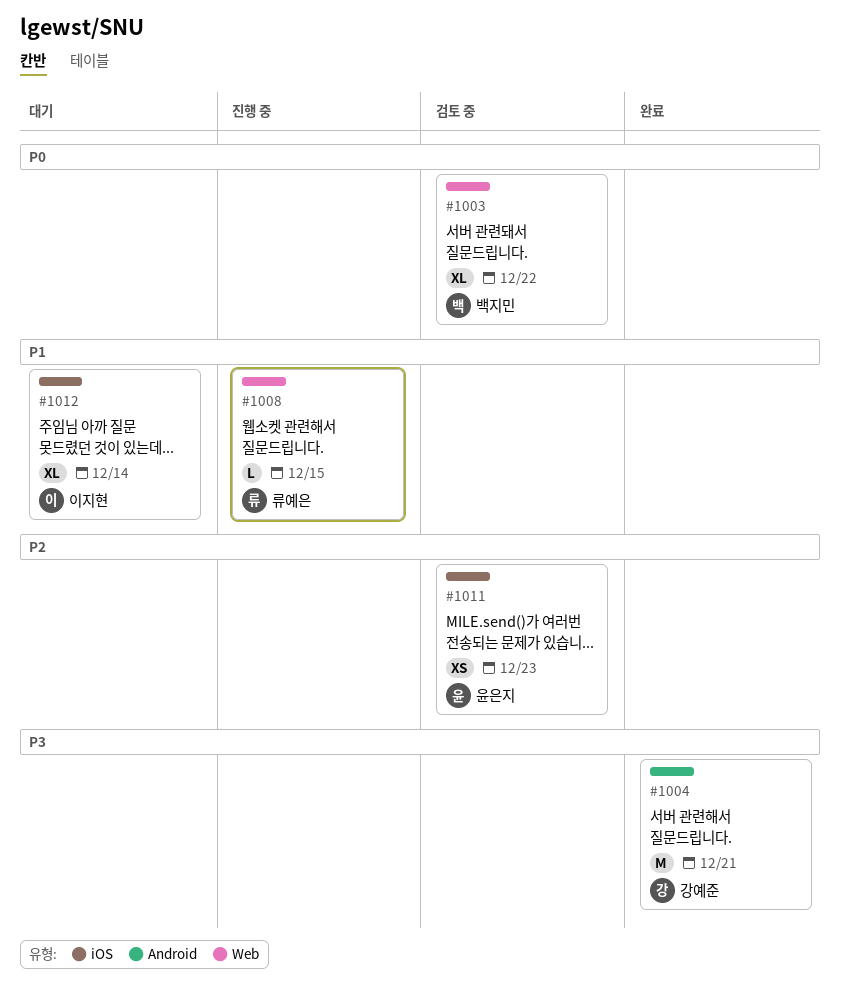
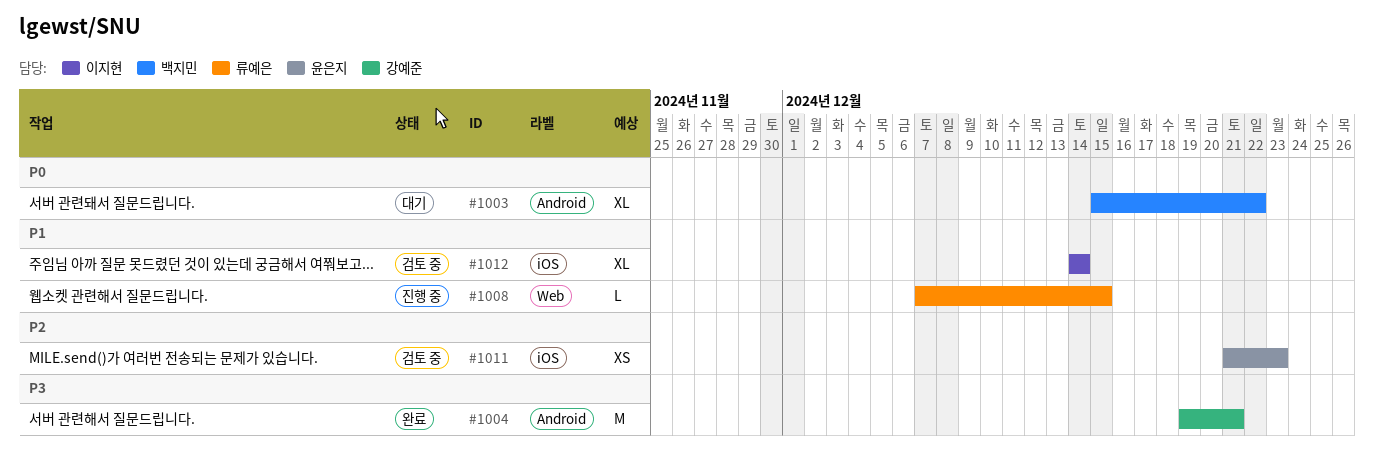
#1003, status: 검토 중 -> 대기
#1003, label: Web -> Android
#1012, status: 대기 -> 검토 중

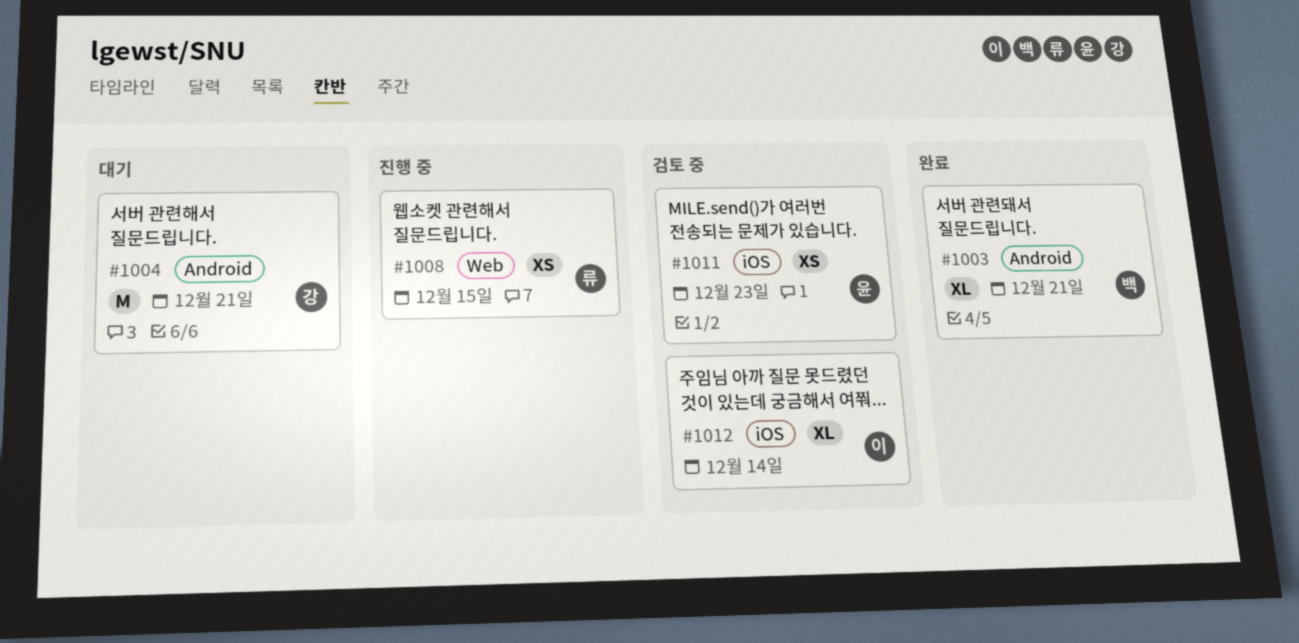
#1003, status: 대기 -> 완료
#1003, due: Dec 22 -> Dec 21
#1004, status: 완료 -> 대기
#1008, estimate: L -> XS

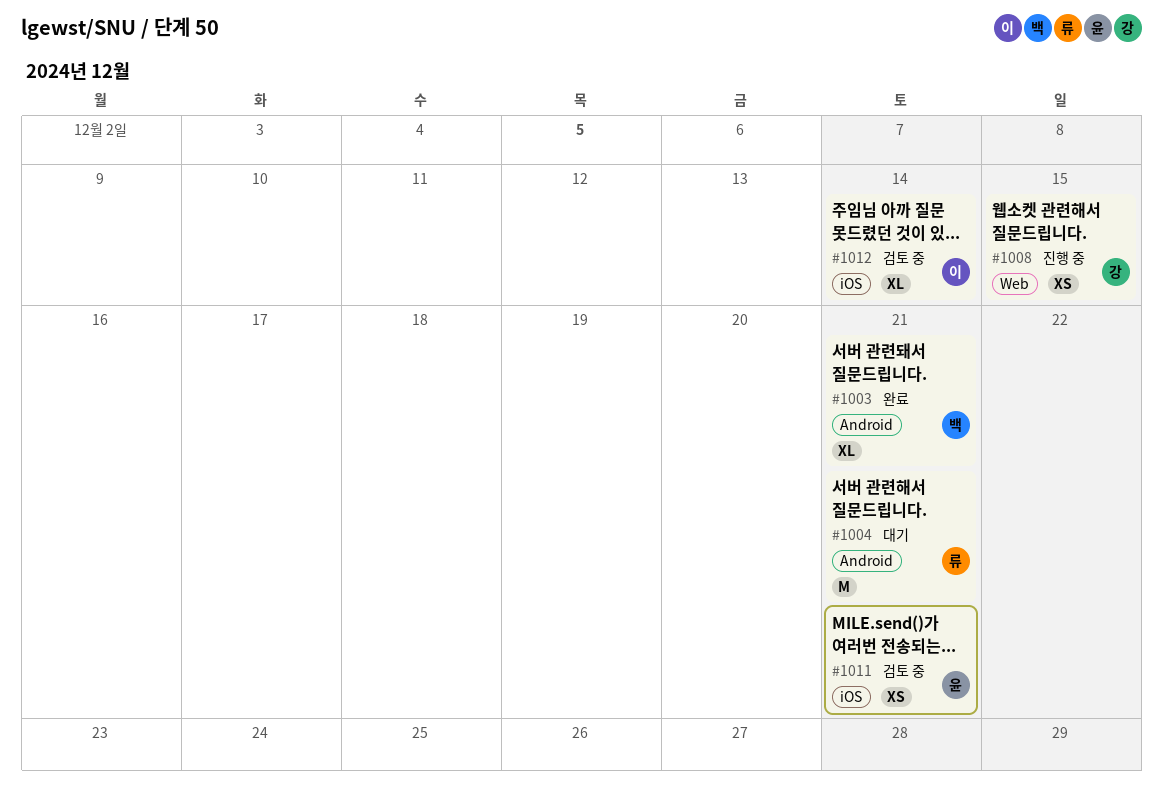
#1004, owner: 강 -> 류
#1008, owner: 류 -> 강
#1011, due: Dec 23 -> Dec 21

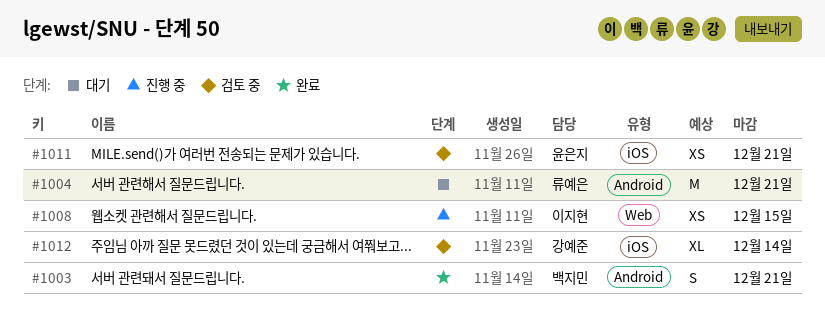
#1003, estimate: XL -> S
#1008, owner: 강예준 -> 이지현
#1012, owner: 이지현 -> 강예준

